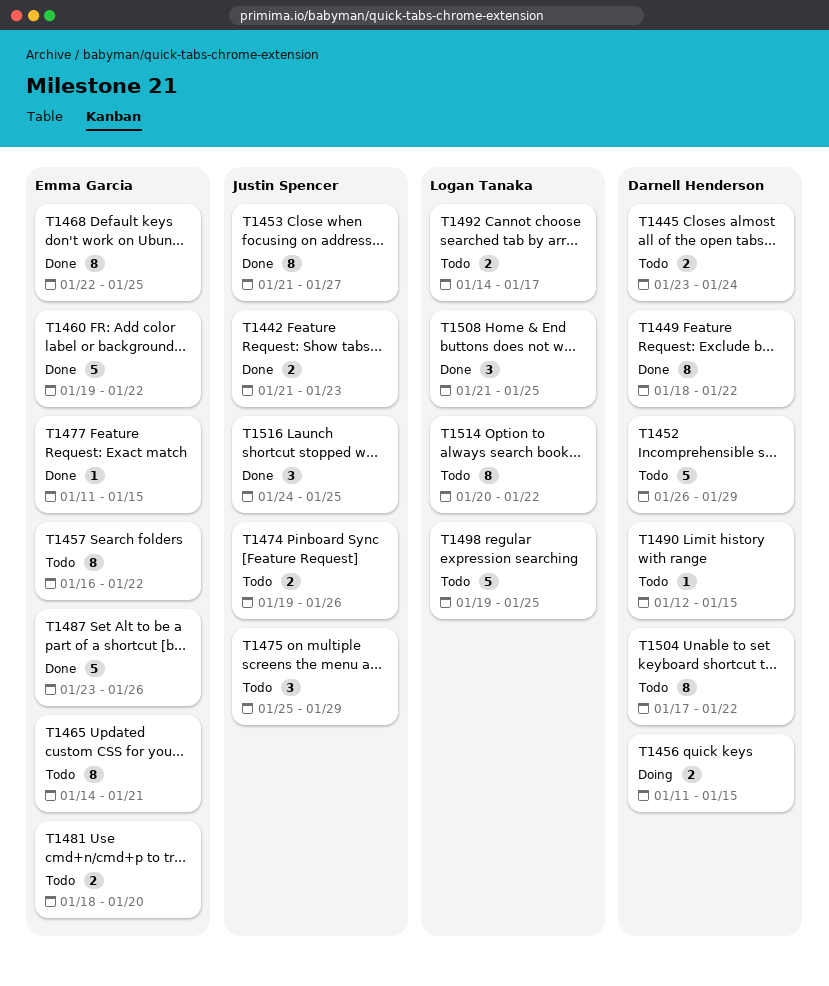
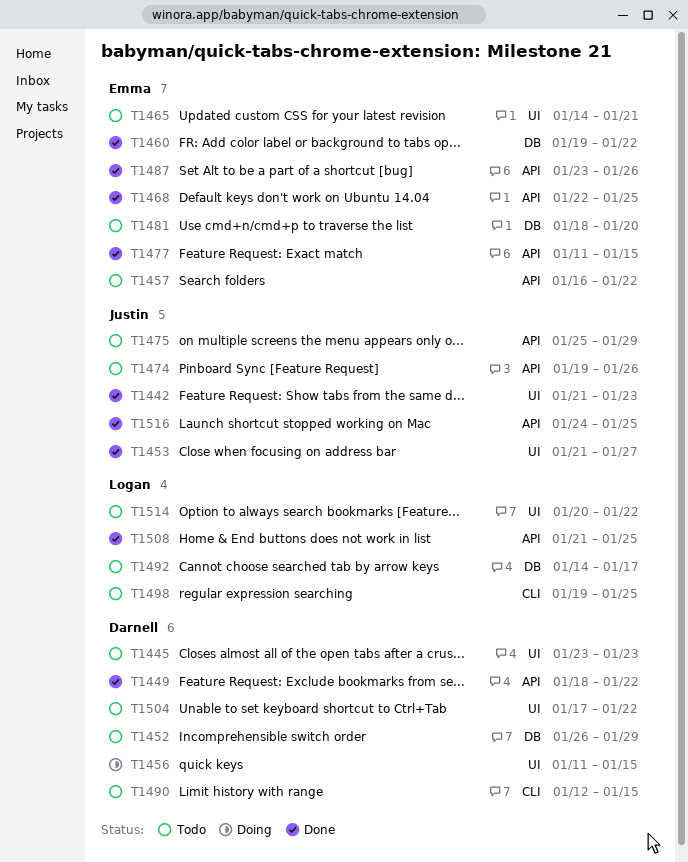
T1445, due: Jan 24 -> Jan 23

